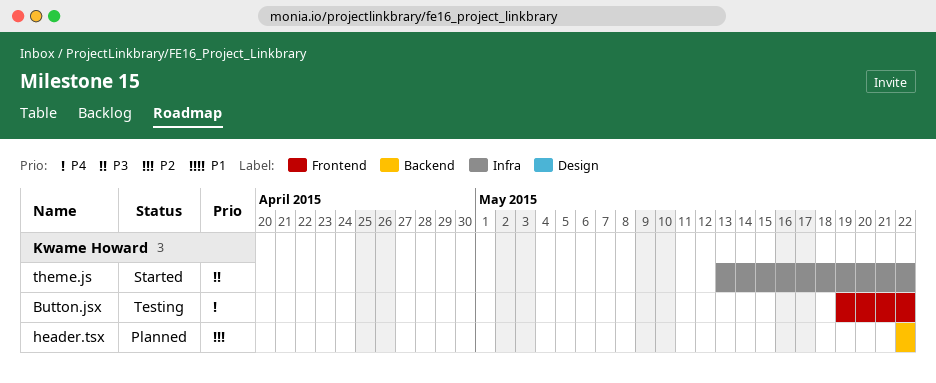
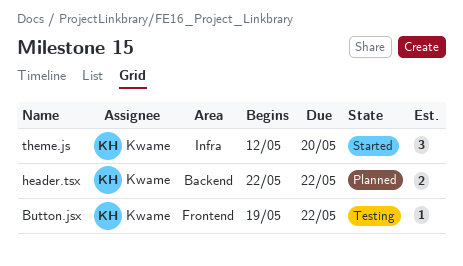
theme.js, start: May 13 -> May 12
theme.js, due: May 22 -> May 20

